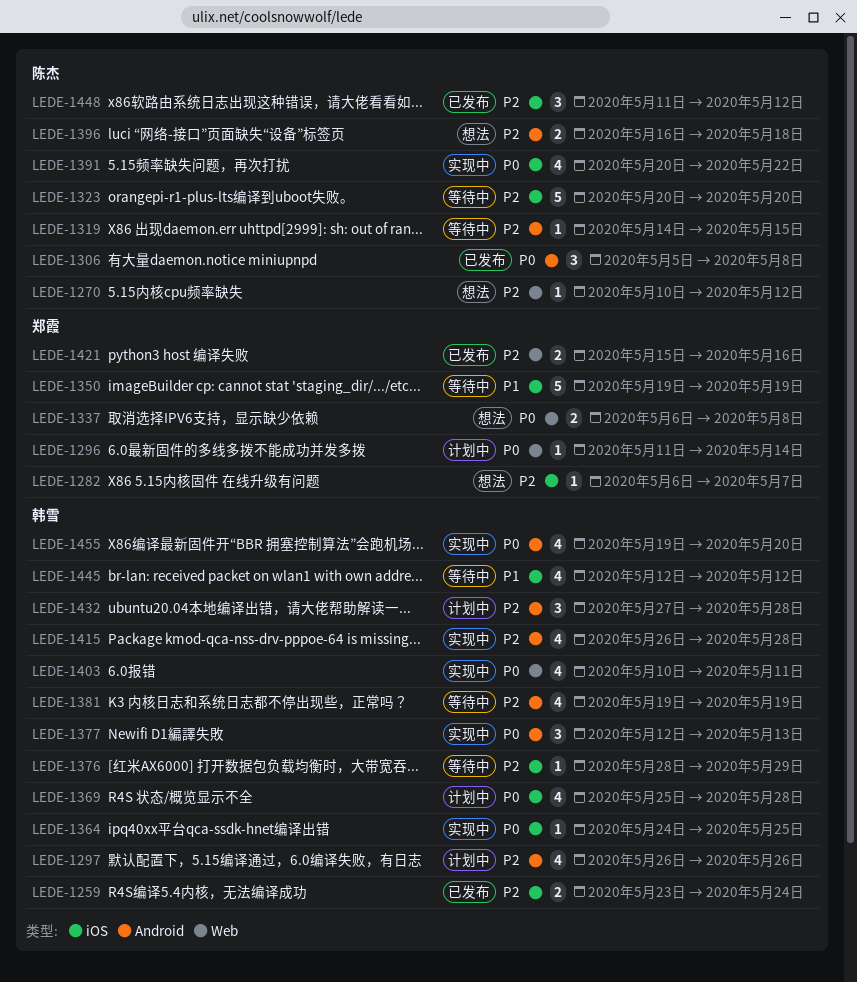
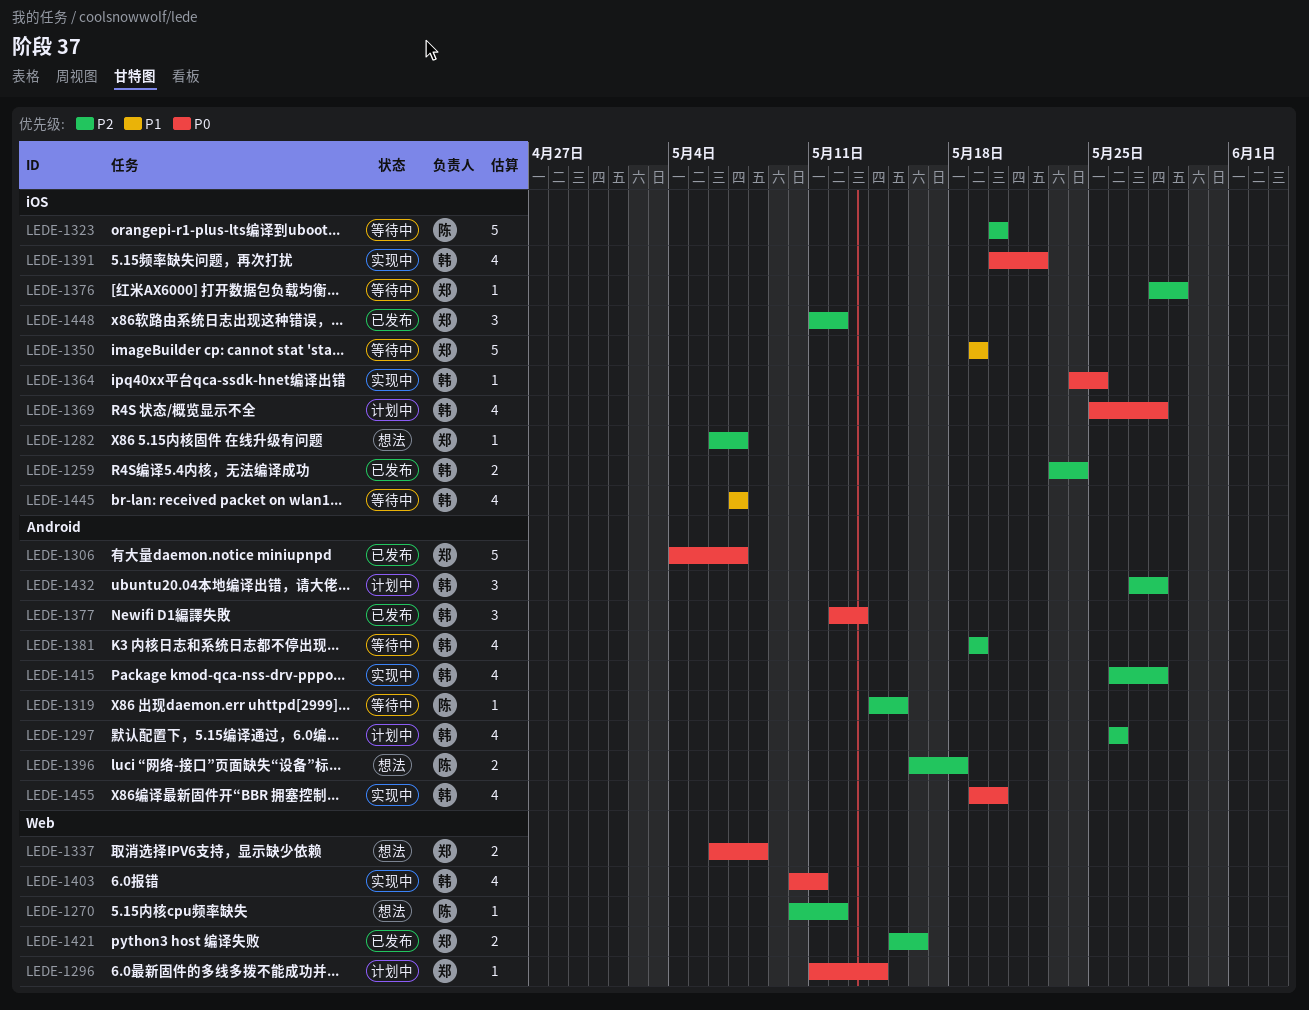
LEDE-1306, owner: 陈杰 -> 郑霞
LEDE-1306, estimate: 3 -> 5
LEDE-1306, start: May 5 -> May 4
LEDE-1306, due: May 8 -> May 7
LEDE-1376, owner: 韩雪 -> 郑霞
LEDE-1377, status: 实现中 -> 已发布
LEDE-1391, owner: 陈杰 -> 韩雪
LEDE-1445, start: May 12 -> May 7
LEDE-1445, due: May 12 -> May 7
LEDE-1448, owner: 陈杰 -> 郑霞

